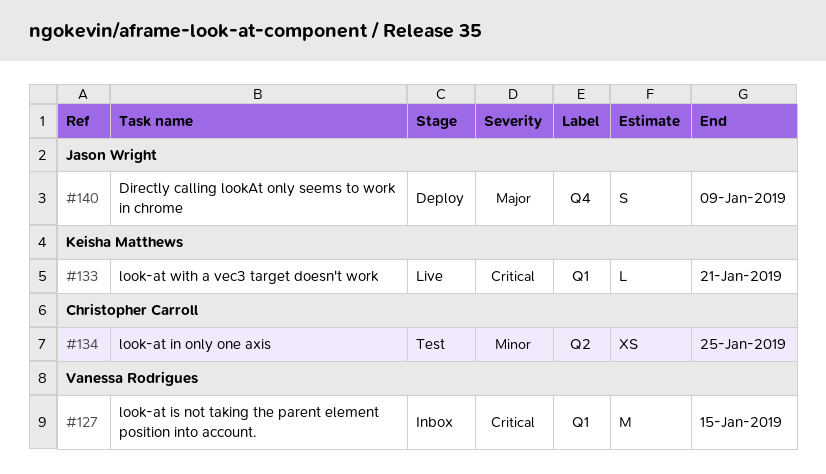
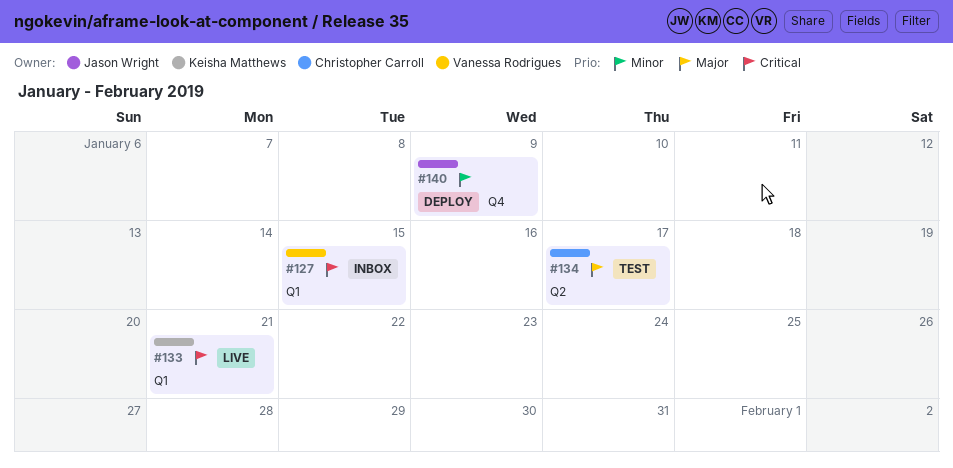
#134, priority: Minor -> Major
#134, due: Jan 25 -> Jan 17
#140, priority: Major -> Minor

